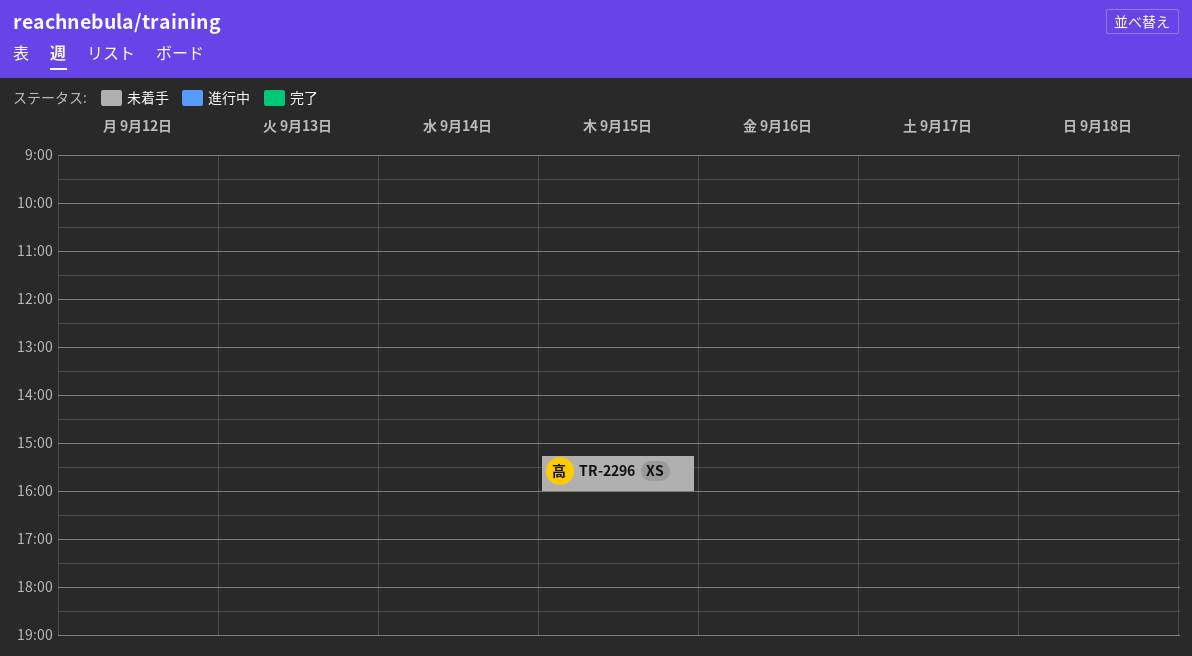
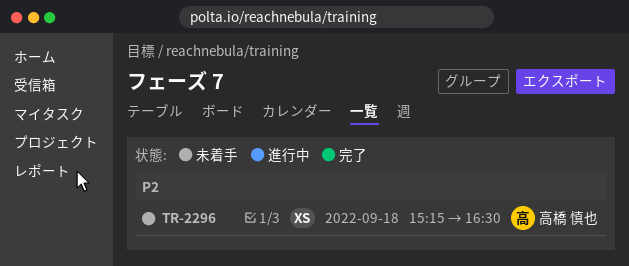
TR-2296, day: Sep 15 -> Sep 18
TR-2296, ends: 16:00 -> 16:30

